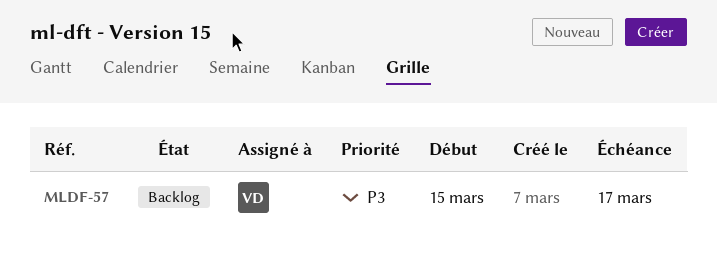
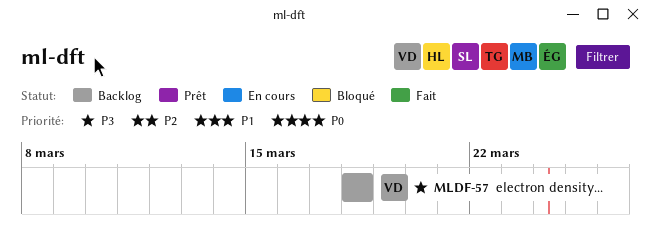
MLDF-57, start: Mar 15 -> Mar 18
MLDF-57, due: Mar 17 -> Mar 18

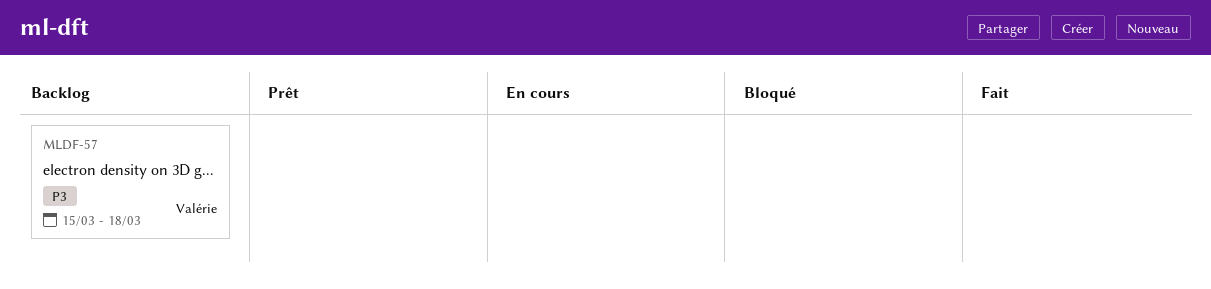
MLDF-57, start: Mar 18 -> Mar 15

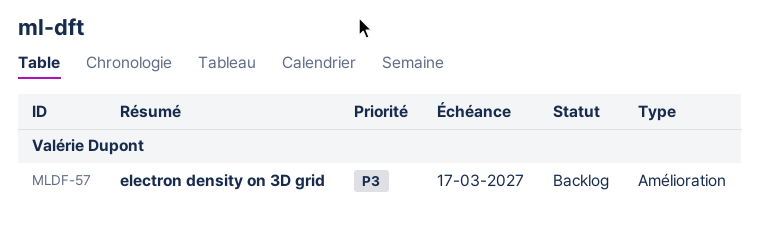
MLDF-57, due: Mar 18 -> Mar 17

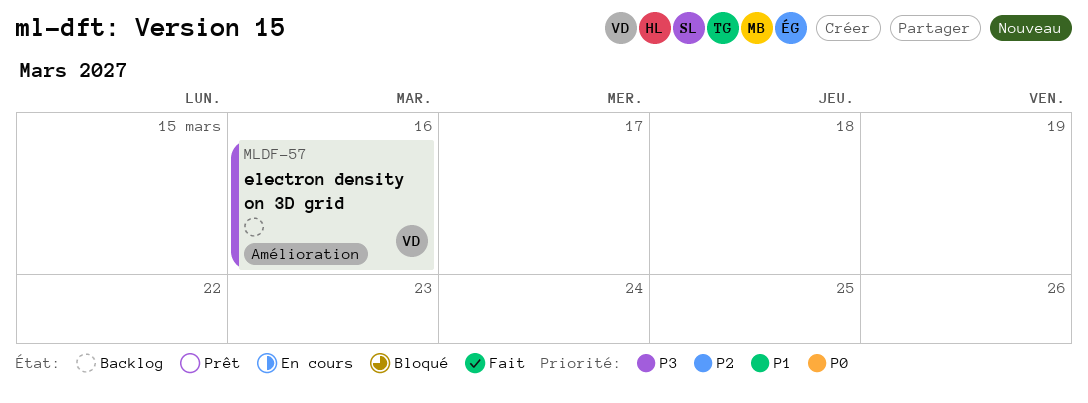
MLDF-57, due: Mar 17 -> Mar 16

